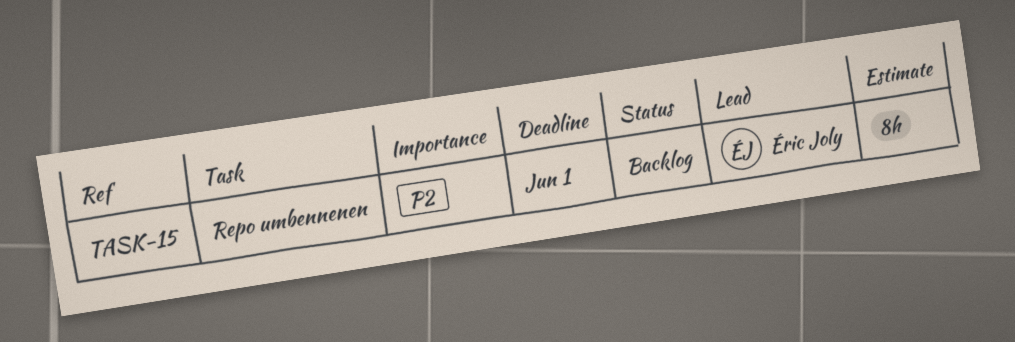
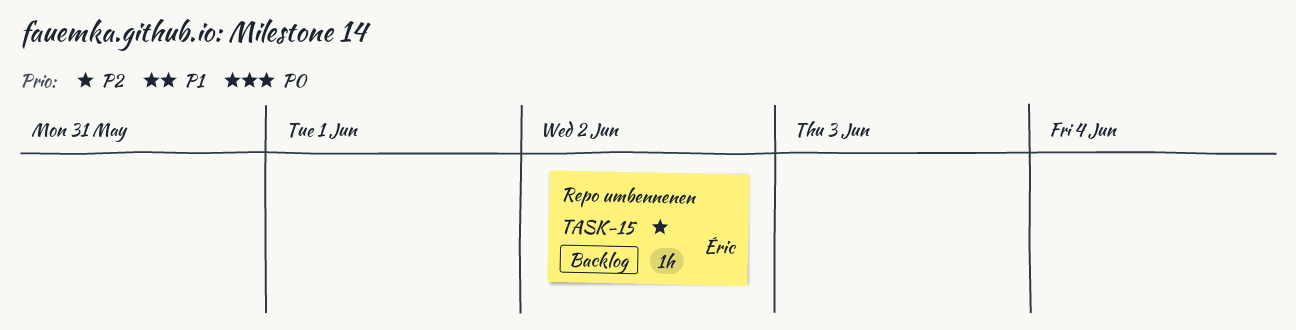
TASK-15, estimate: 8h -> 1h
TASK-15, due: Jun 1 -> Jun 2

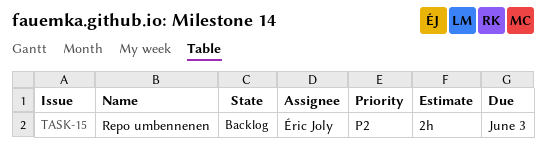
TASK-15, estimate: 1h -> 2h
TASK-15, due: Jun 2 -> Jun 3

